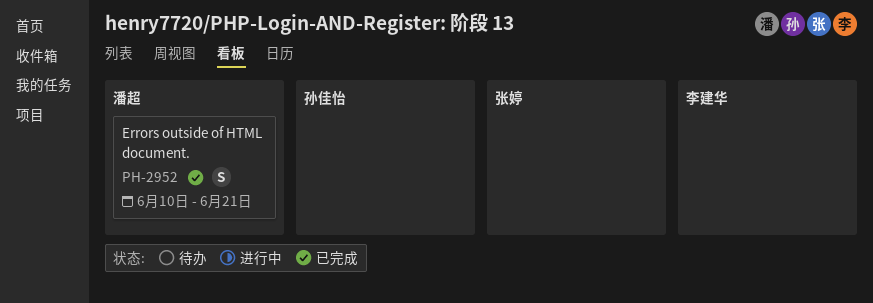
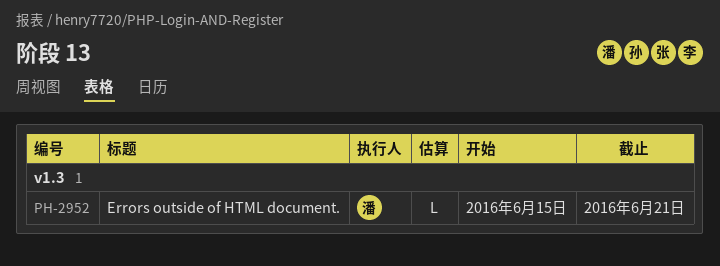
PH-2952, estimate: S -> L
PH-2952, start: Jun 10 -> Jun 15

